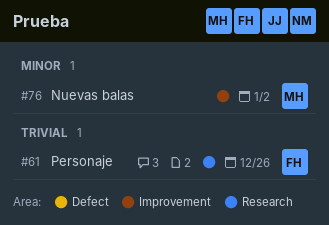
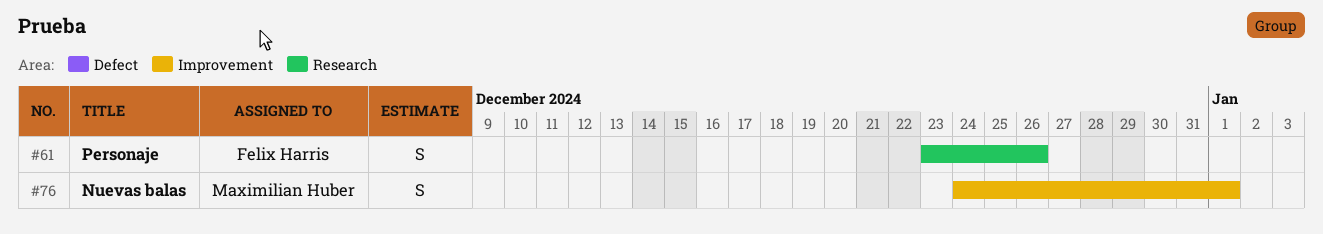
#76, due: Jan 2 -> Jan 1

